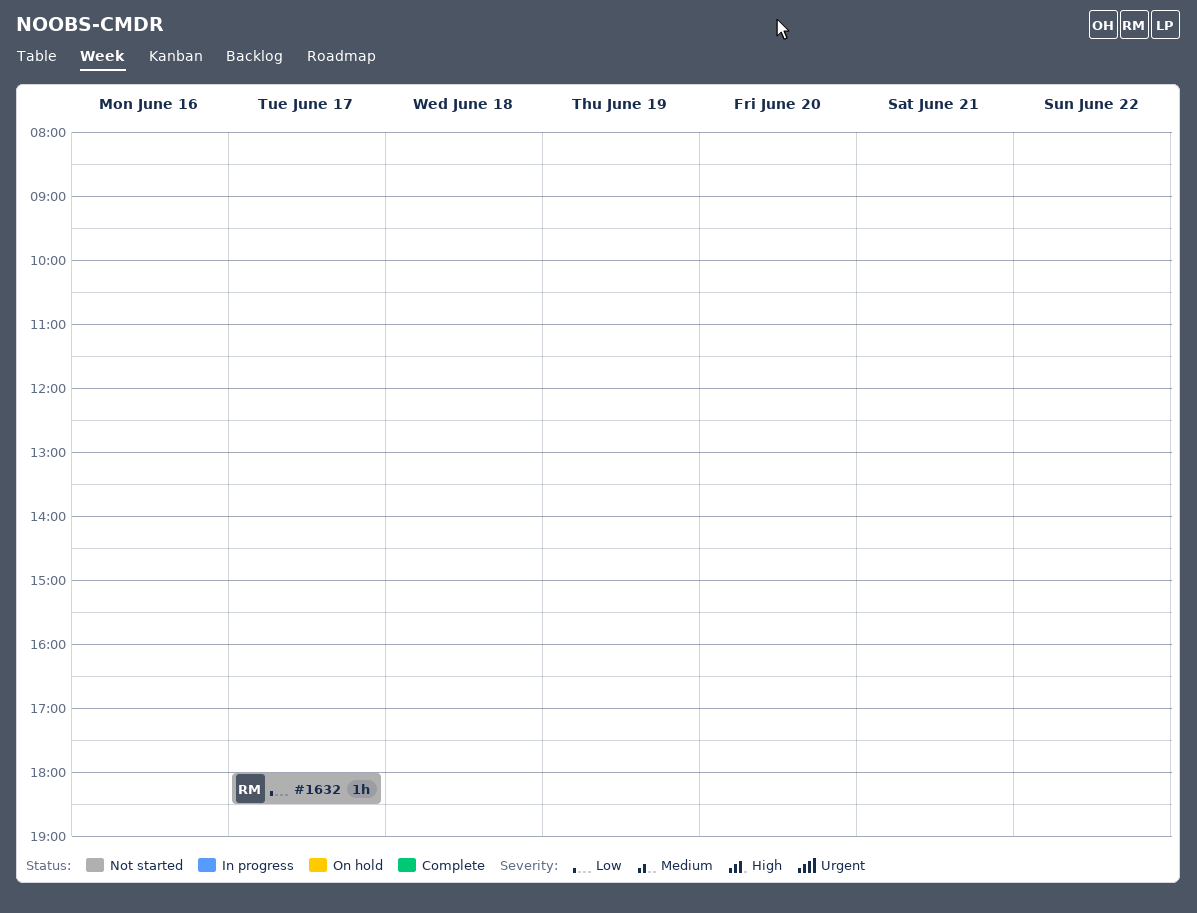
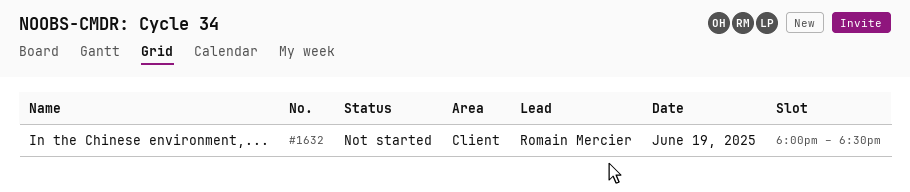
#1632, day: Jun 17 -> Jun 19

